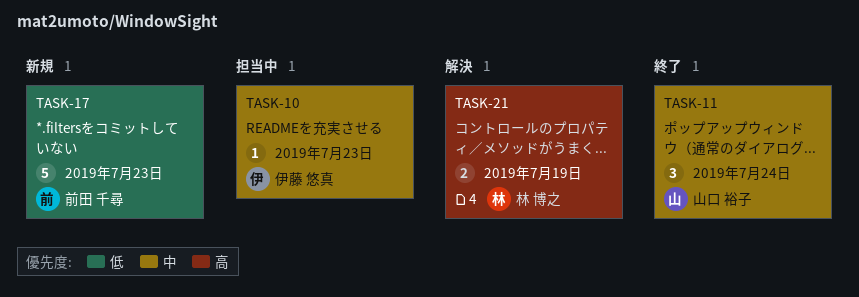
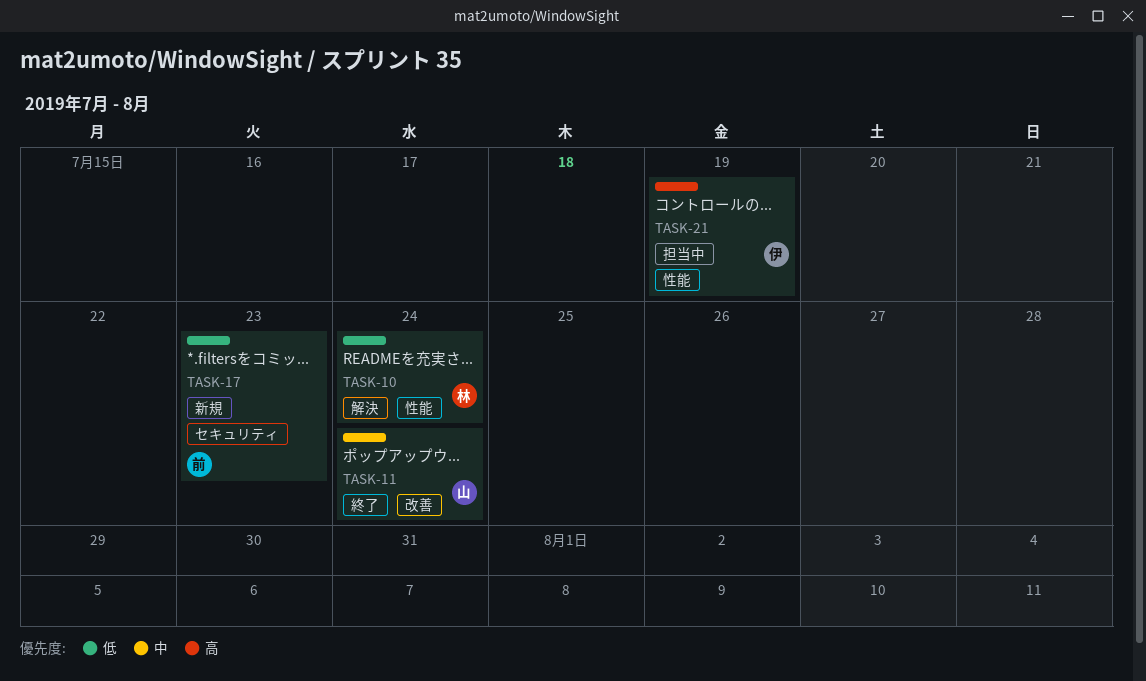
TASK-10, status: 担当中 -> 解決
TASK-10, owner: 伊藤 悠真 -> 林 博之
TASK-10, priority: 中 -> 低
TASK-10, due: Jul 23 -> Jul 24
TASK-21, status: 解決 -> 担当中
TASK-21, owner: 林 博之 -> 伊藤 悠真

